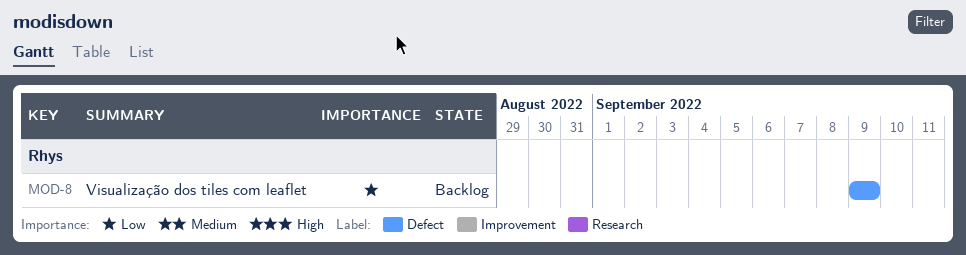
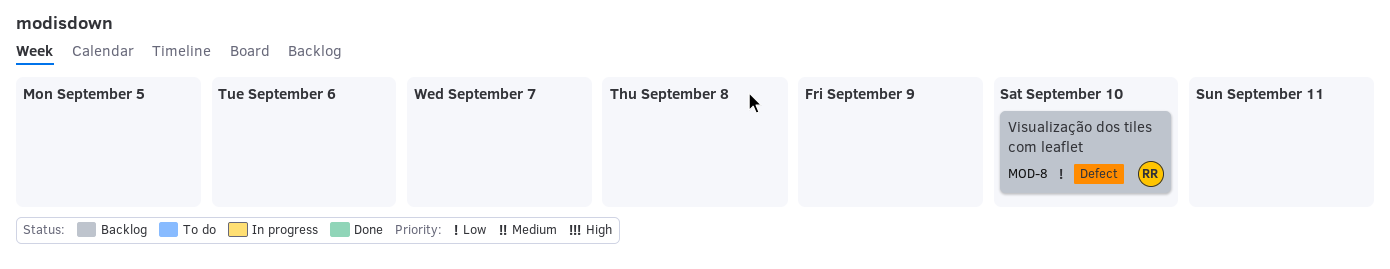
MOD-8, due: Sep 9 -> Sep 10

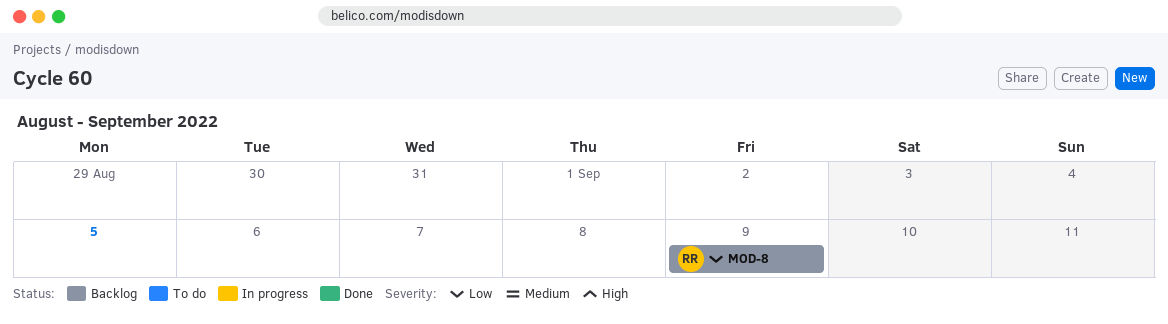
MOD-8, due: Sep 10 -> Sep 9

